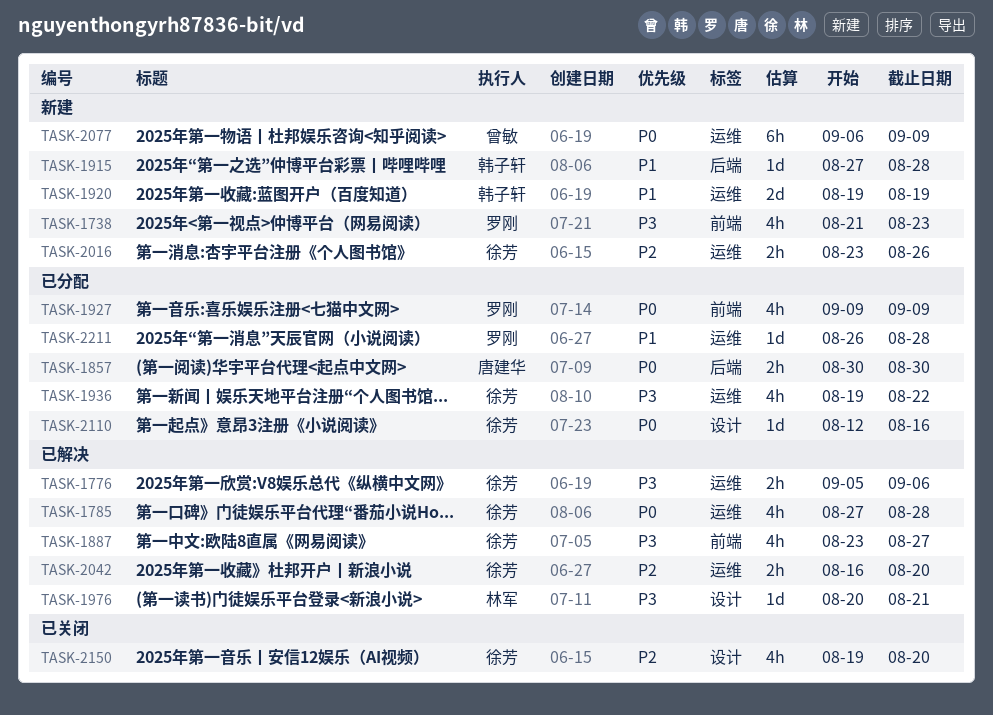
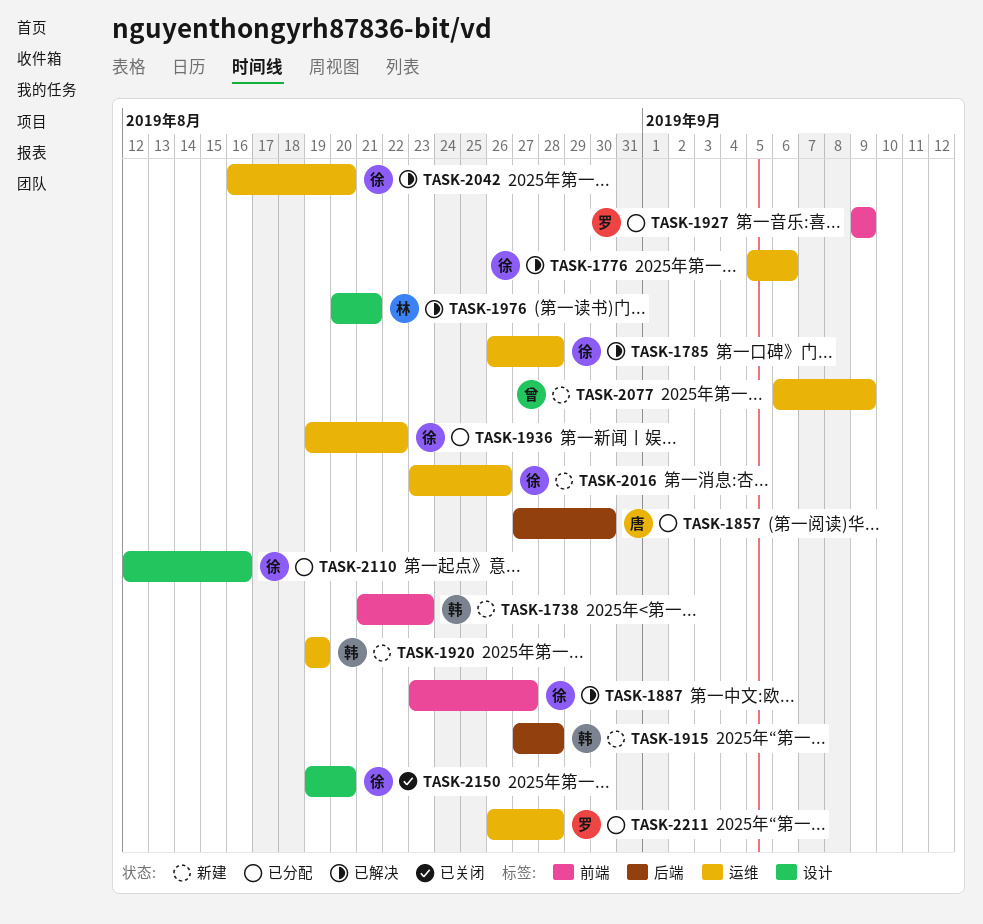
TASK-1738, owner: 罗刚 -> 韩子轩
TASK-1785, start: Aug 27 -> Aug 26
TASK-1857, start: Aug 30 -> Aug 27

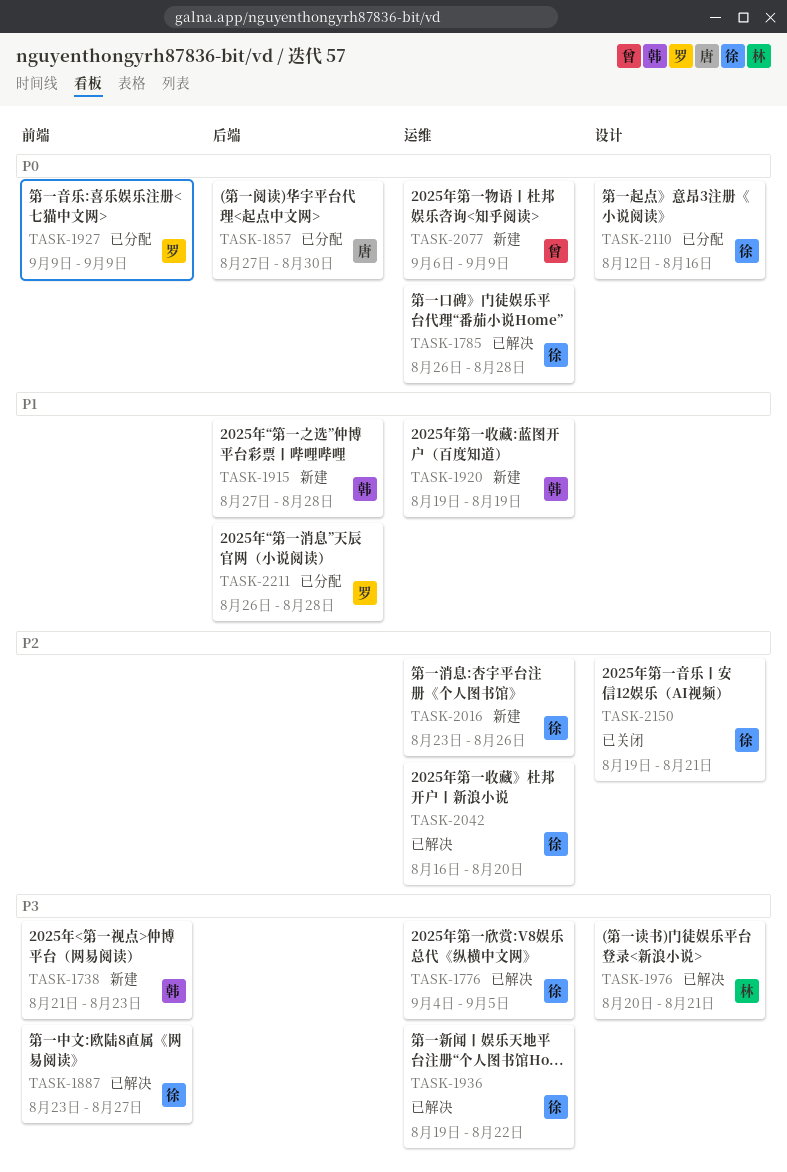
TASK-1776, start: Sep 5 -> Sep 4
TASK-1776, due: Sep 6 -> Sep 5
TASK-1936, status: 已分配 -> 已解决
TASK-2150, due: Aug 20 -> Aug 21
TASK-2211, label: 运维 -> 后端

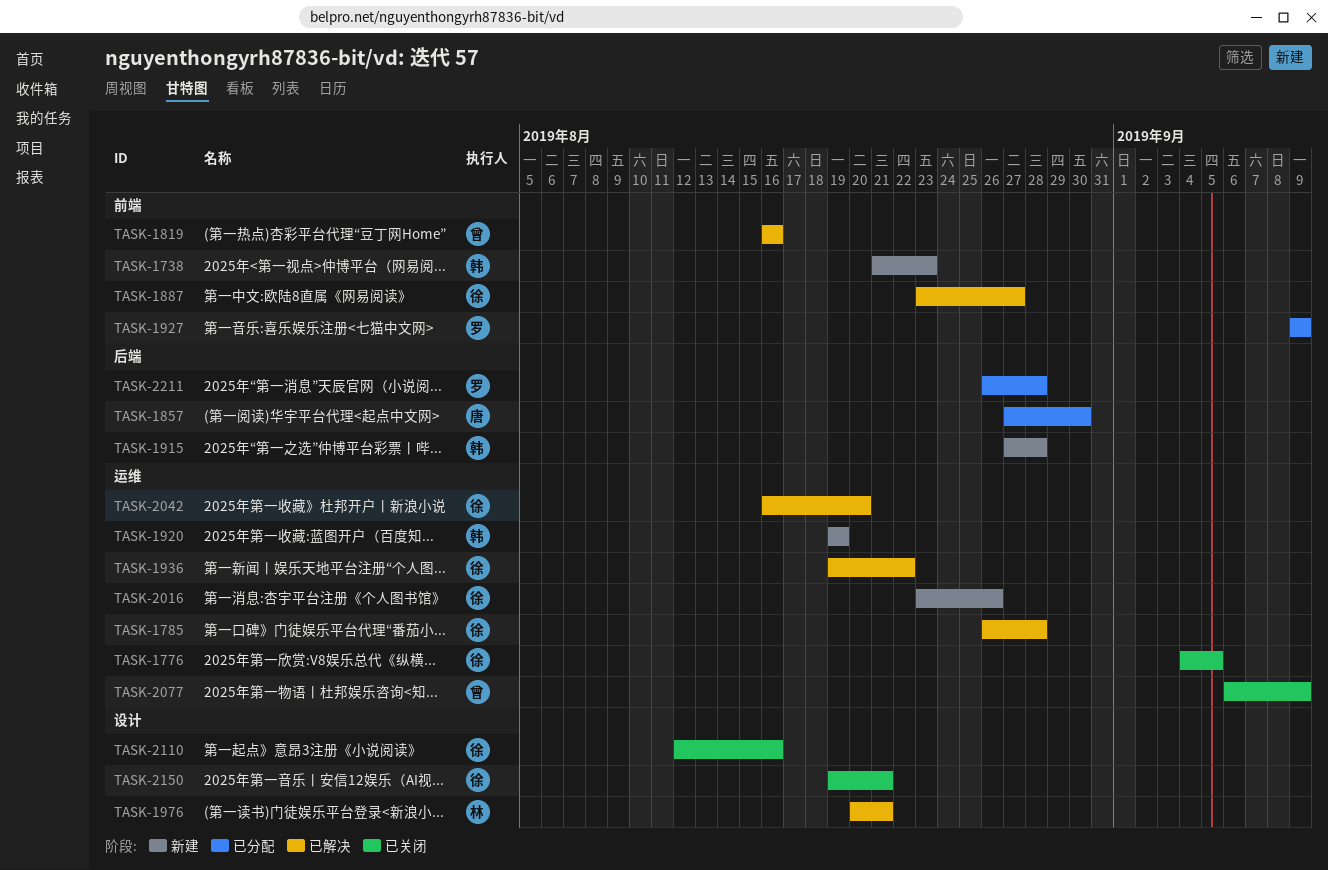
TASK-1776, status: 已解决 -> 已关闭
TASK-1819: none -> present
TASK-2077, status: 新建 -> 已关闭
TASK-2110, status: 已分配 -> 已关闭

